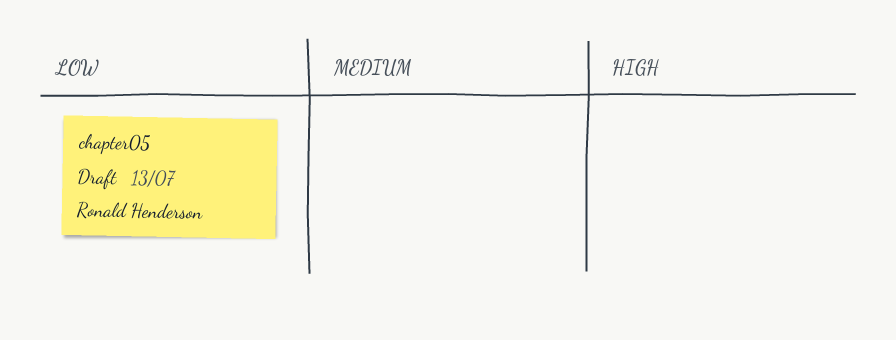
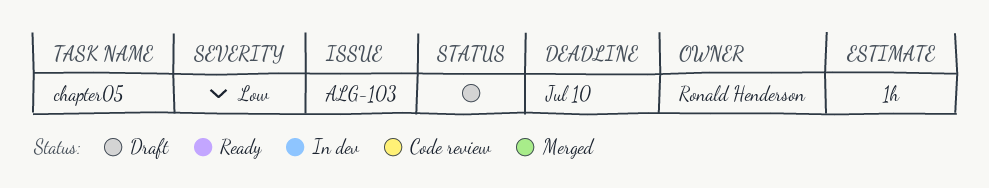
chapter05, due: Jul 13 -> Jul 10

